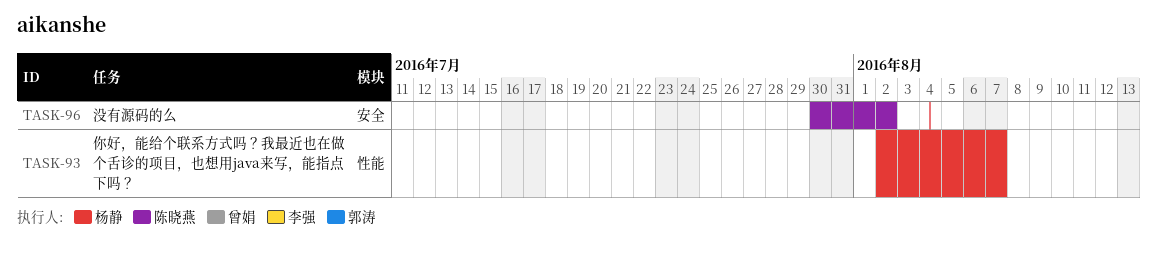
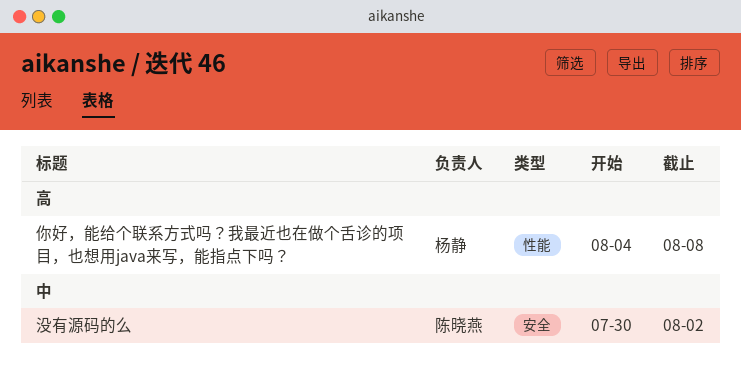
你好，能给个联系方式吗？我最近也在做个舌诊的项目，也想用java来写，能指点下吗？, start: Aug 2 -> Aug 4
你好，能给个联系方式吗？我最近也在做个舌诊的项目，也想用java来写，能指点下吗？, due: Aug 7 -> Aug 8

